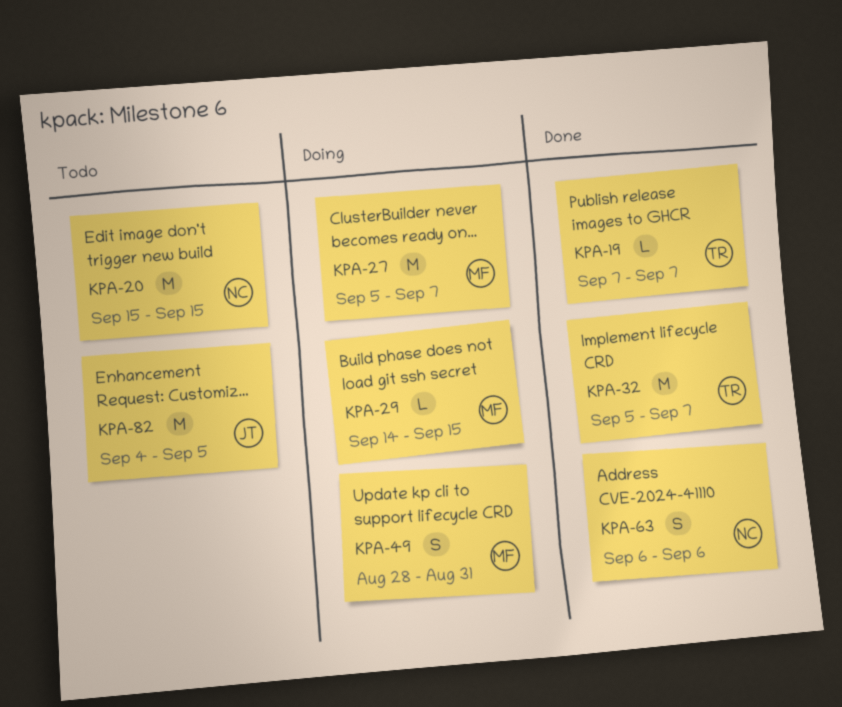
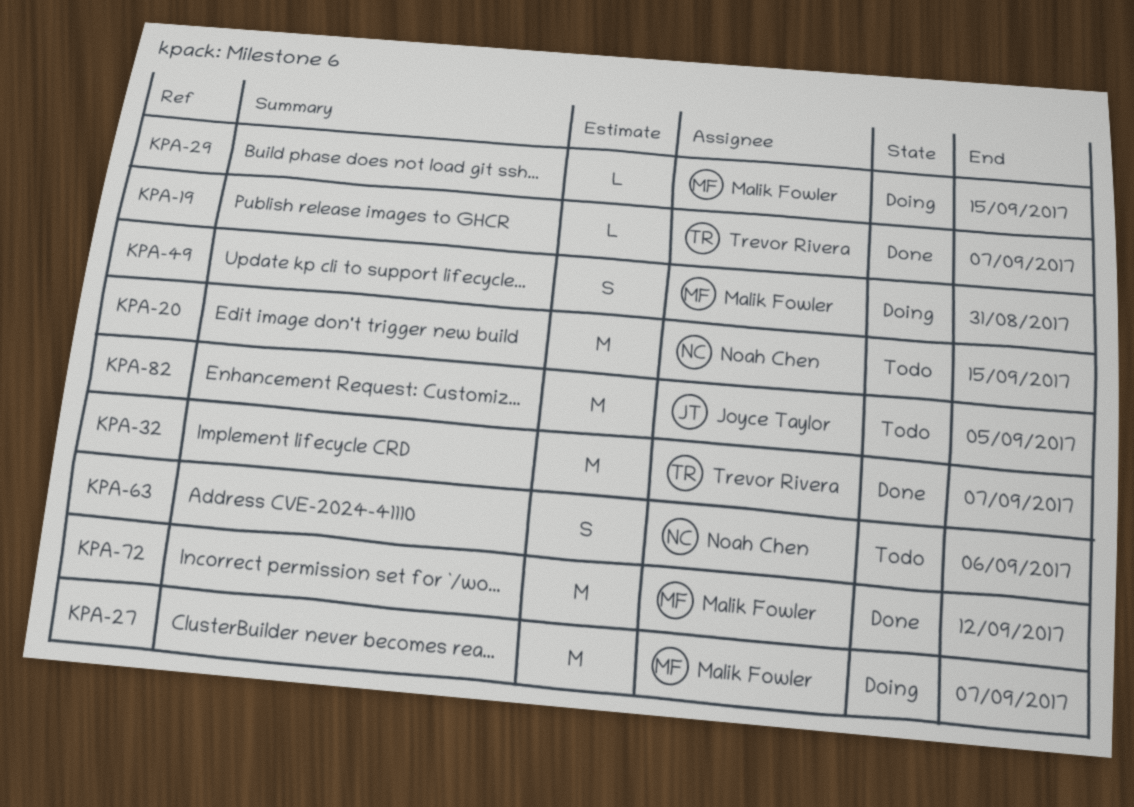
KPA-63, status: Done -> Todo
KPA-72: none -> present

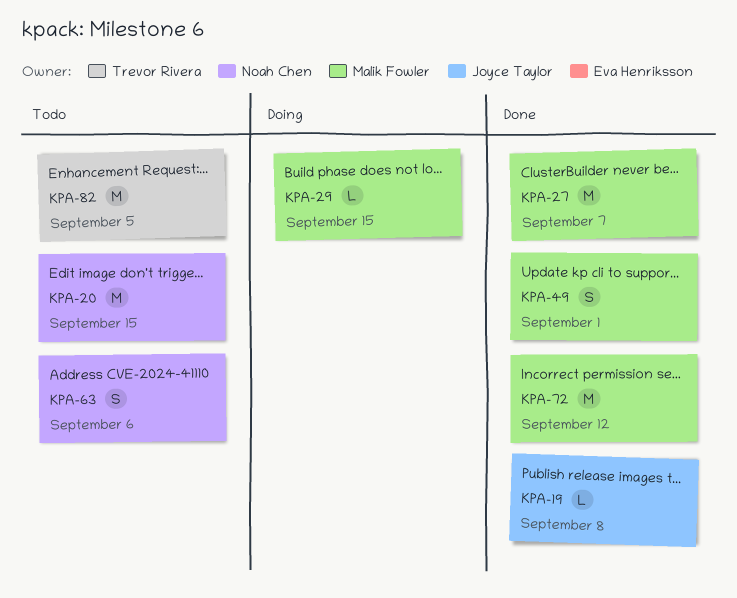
KPA-19, owner: Trevor Rivera -> Joyce Taylor
KPA-19, due: Sep 7 -> Sep 8
KPA-27, status: Doing -> Done
KPA-32: present -> none
KPA-49, status: Doing -> Done
KPA-49, due: Aug 31 -> Sep 1
KPA-82, owner: Joyce Taylor -> Trevor Rivera

